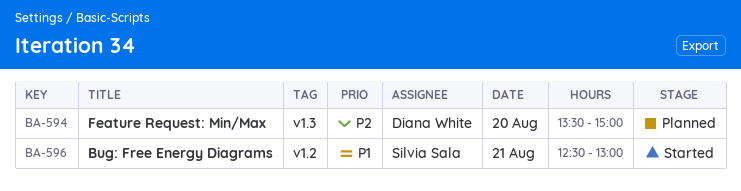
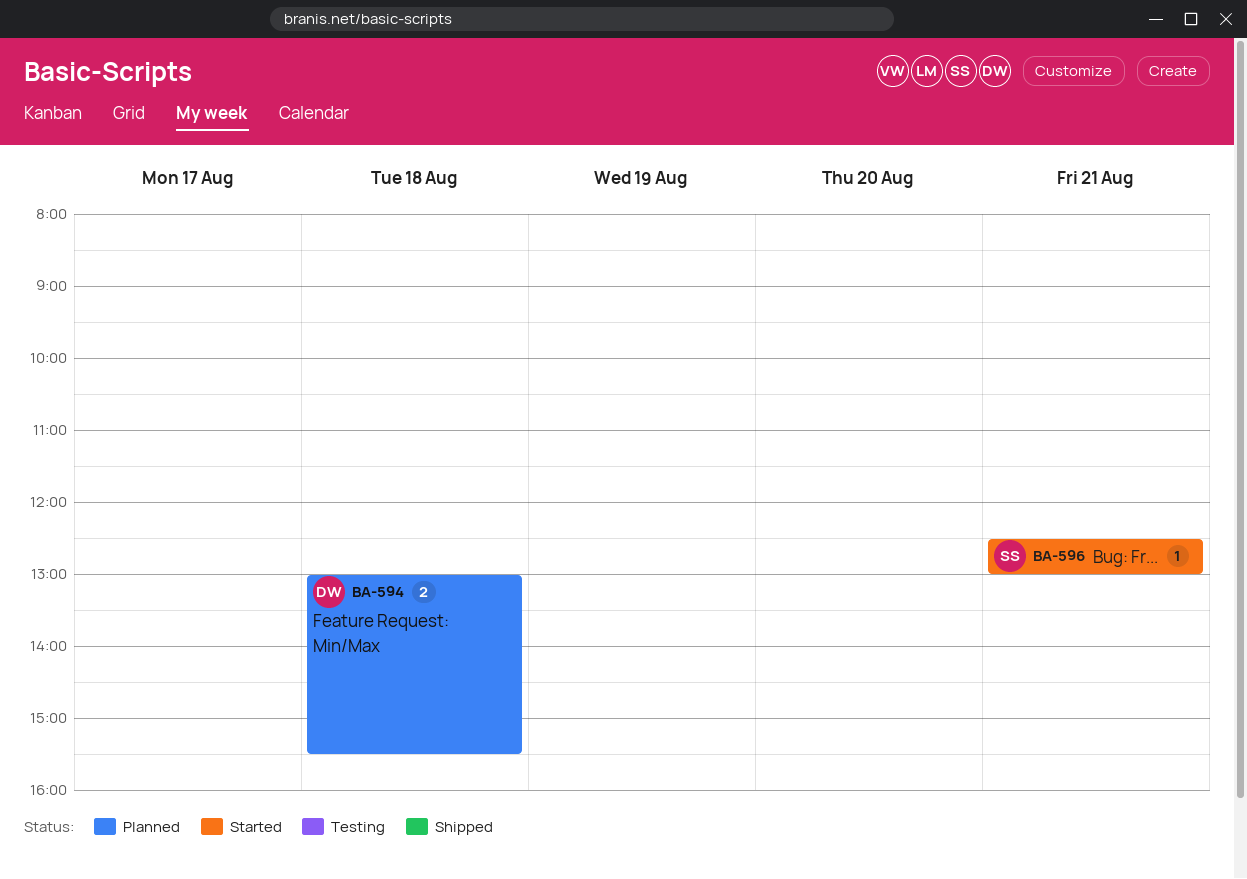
BA-594, day: Aug 20 -> Aug 18
BA-594, begins: 13:30 -> 13:00
BA-594, ends: 15:00 -> 15:30

